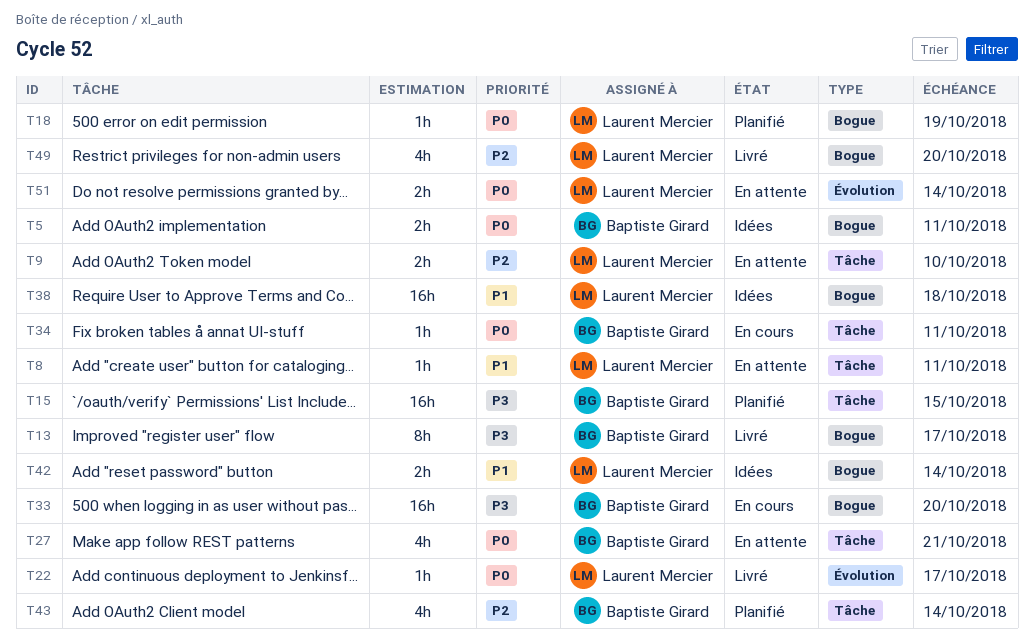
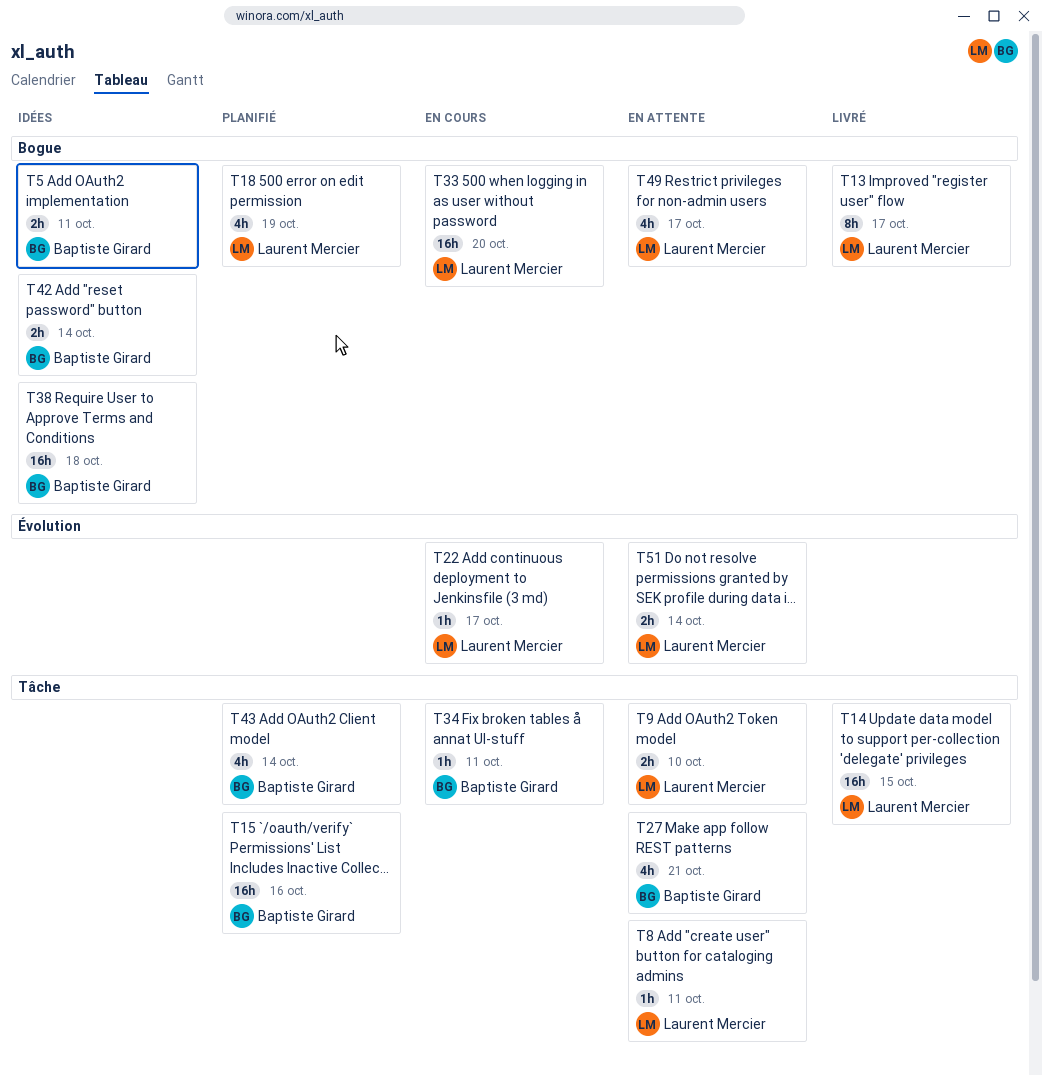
T13, owner: Baptiste Girard -> Laurent Mercier
T14: none -> present
T15, due: Oct 15 -> Oct 16
T18, estimate: 1h -> 4h
T22, status: Livré -> En cours
T33, owner: Baptiste Girard -> Laurent Mercier
T38, owner: Laurent Mercier -> Baptiste Girard
T42, owner: Laurent Mercier -> Baptiste Girard
T49, status: Livré -> En attente
T49, due: Oct 20 -> Oct 17

